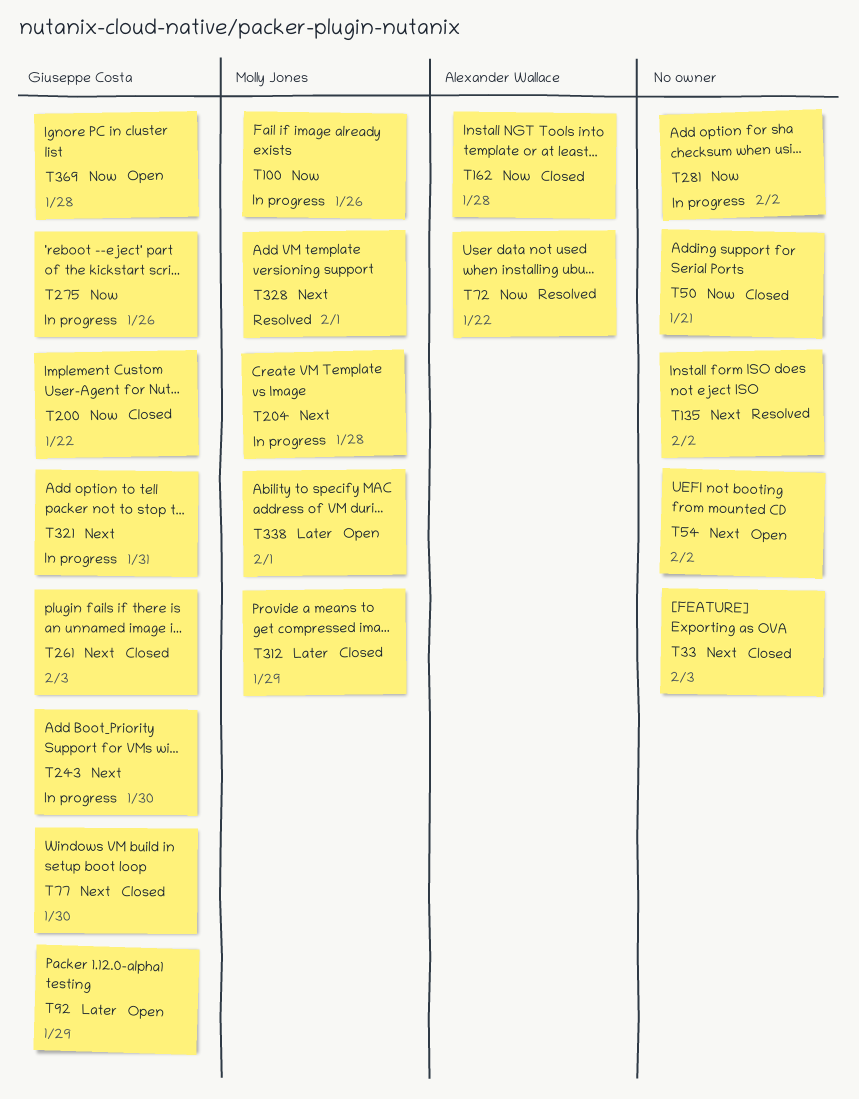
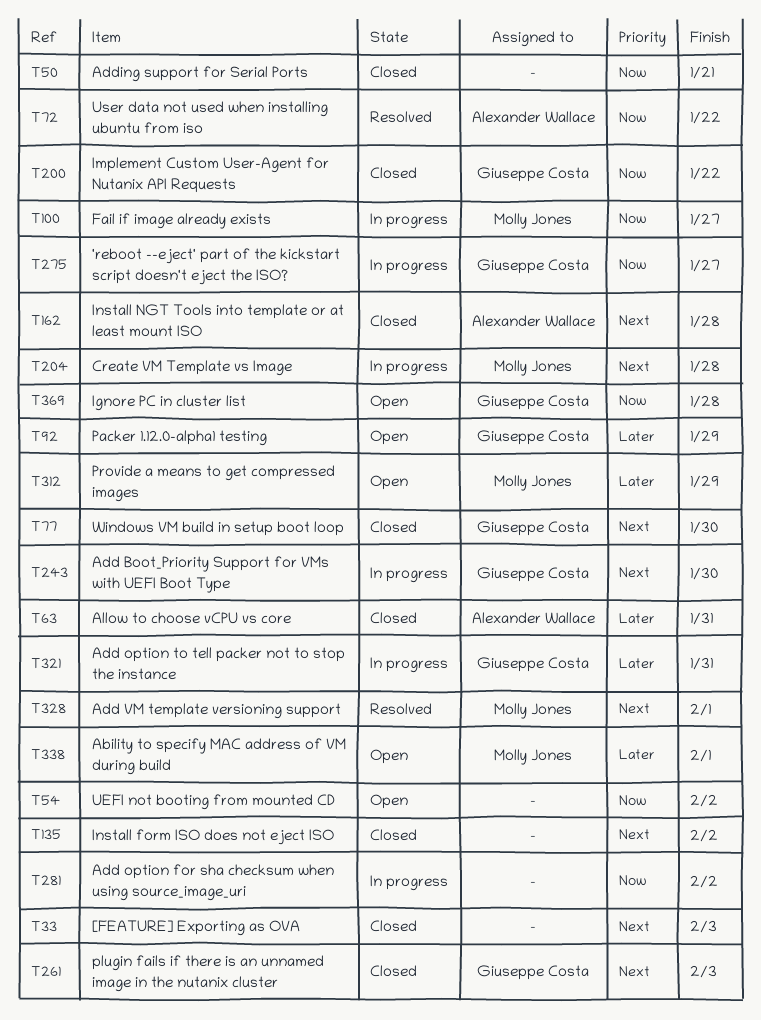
T54, priority: Next -> Now
T63: none -> present
T100, due: Jan 26 -> Jan 27
T135, status: Resolved -> Closed
T162, priority: Now -> Next
T275, due: Jan 26 -> Jan 27
T312, status: Closed -> Open
T321, priority: Next -> Later

